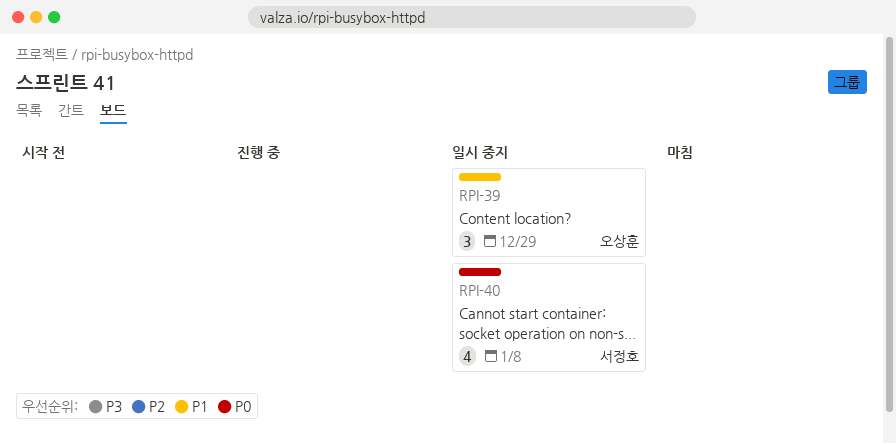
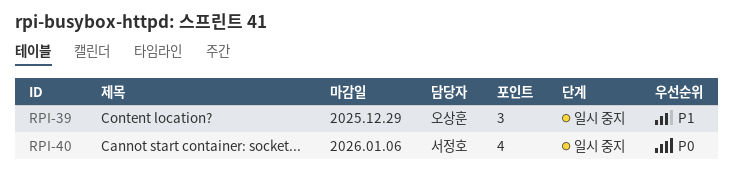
RPI-40, due: Jan 8 -> Jan 6

